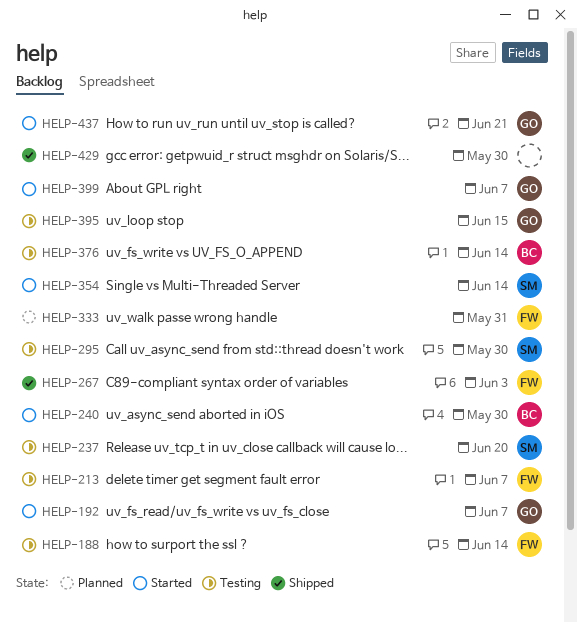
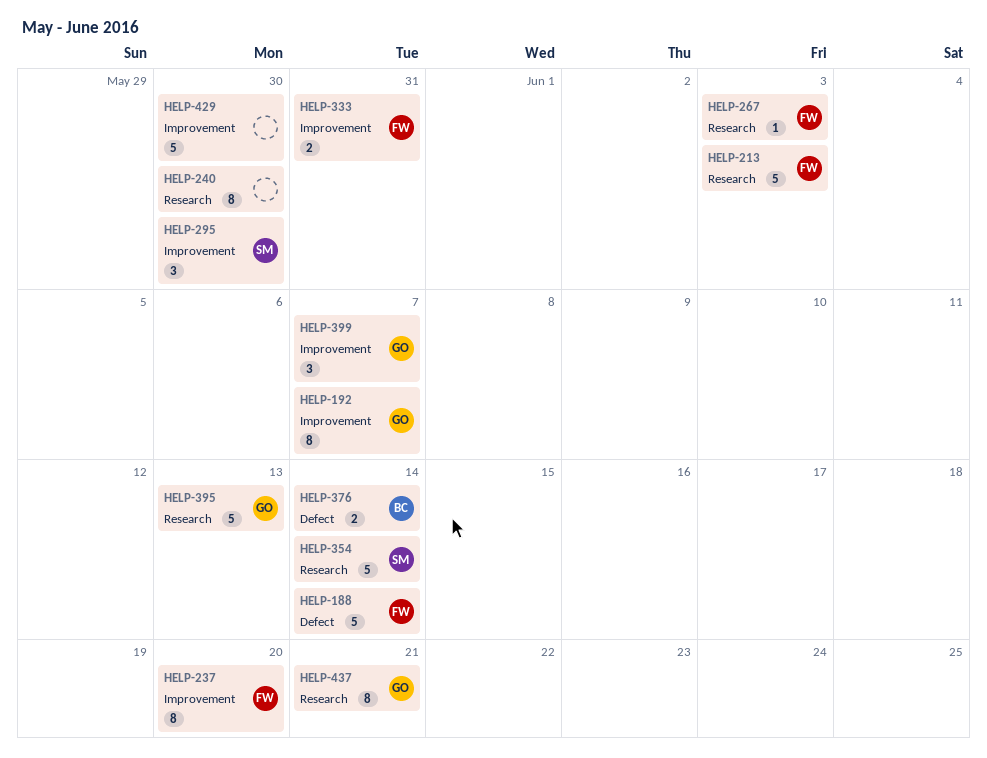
HELP-213, due: Jun 7 -> Jun 3
HELP-237, owner: SM -> FW
HELP-240, owner: BC -> none
HELP-395, due: Jun 15 -> Jun 13

